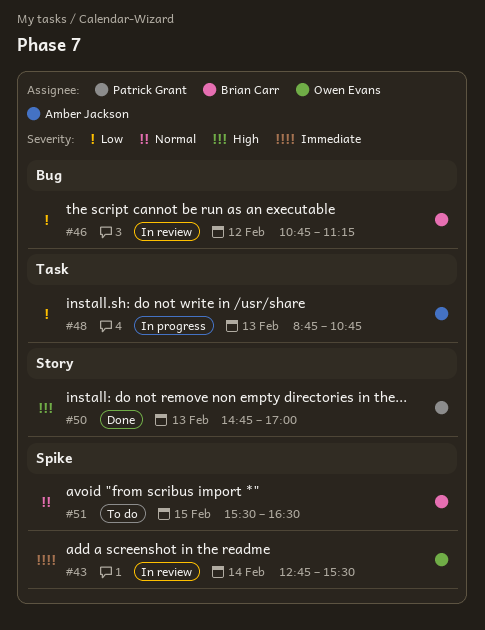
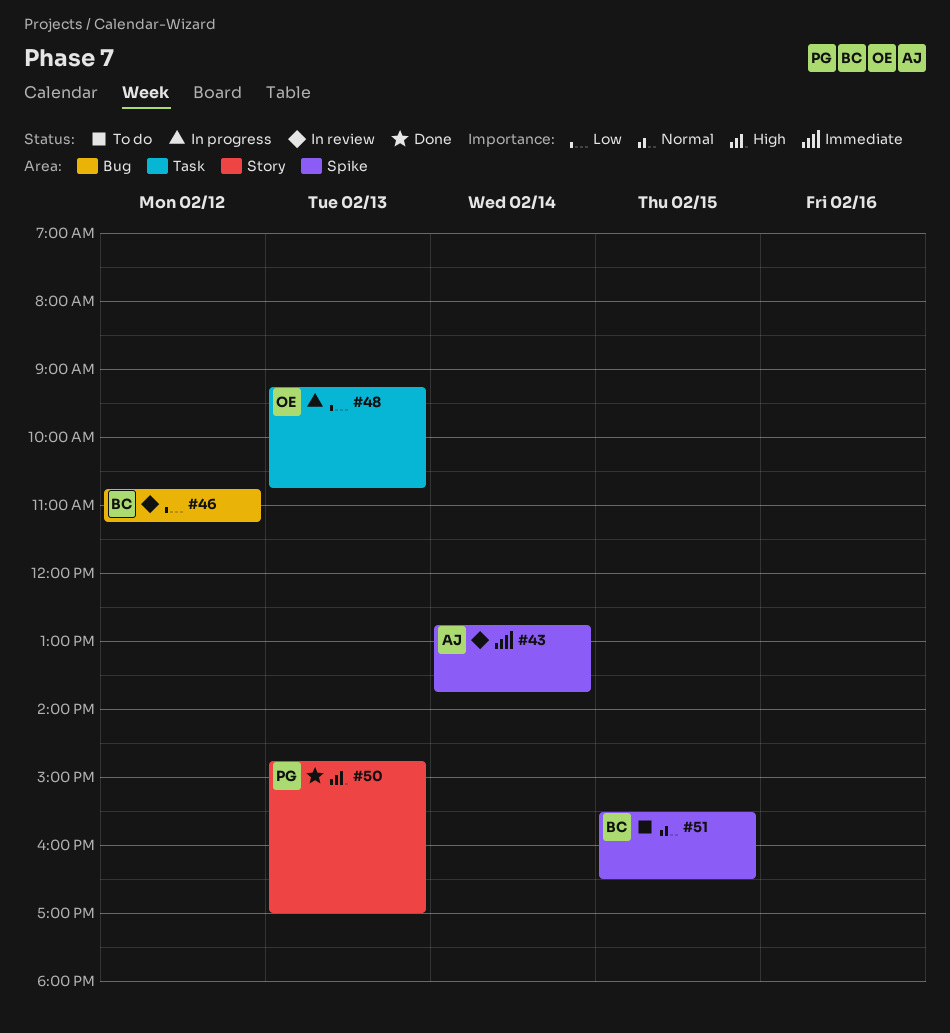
#43, owner: Owen Evans -> Amber Jackson
#43, ends: 15:30 -> 13:45
#48, owner: Amber Jackson -> Owen Evans
#48, begins: 08:45 -> 09:15

